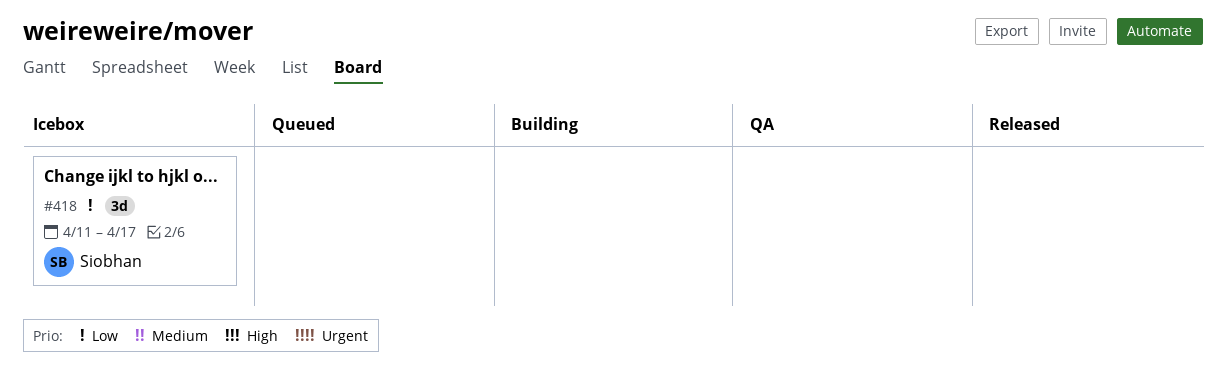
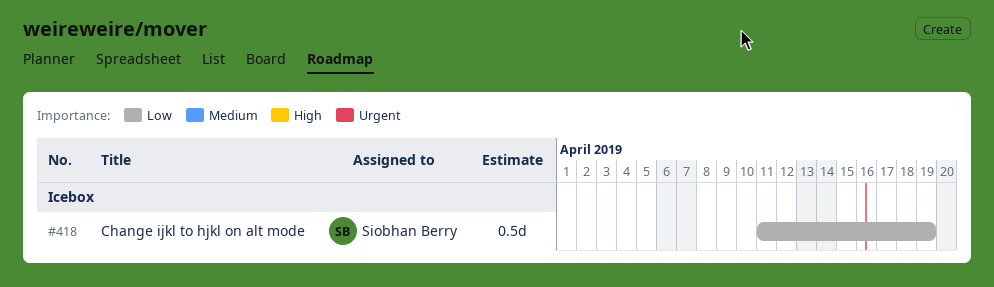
#418, estimate: 3d -> 0.5d
#418, due: Apr 17 -> Apr 19

